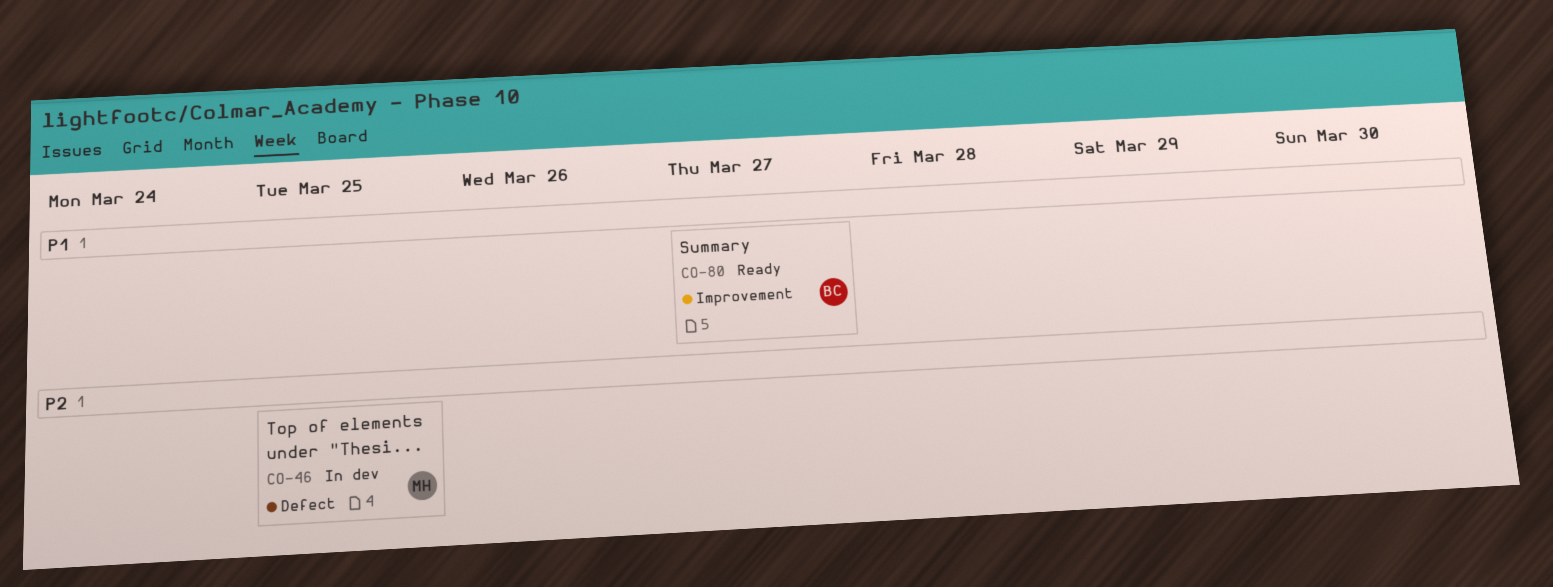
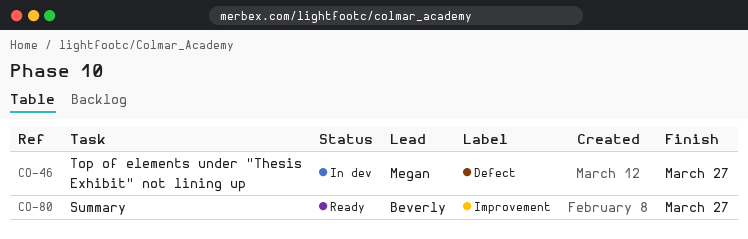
CO-46, due: Mar 25 -> Mar 27

